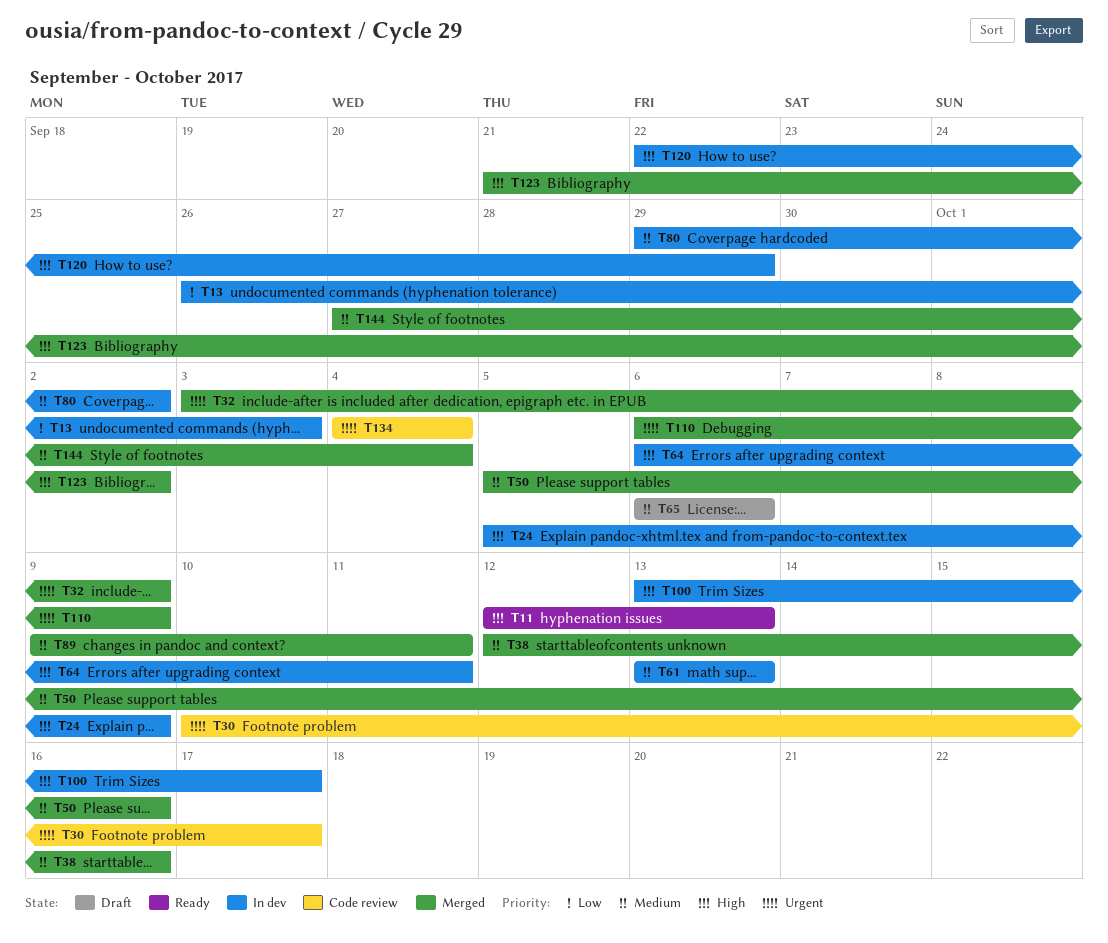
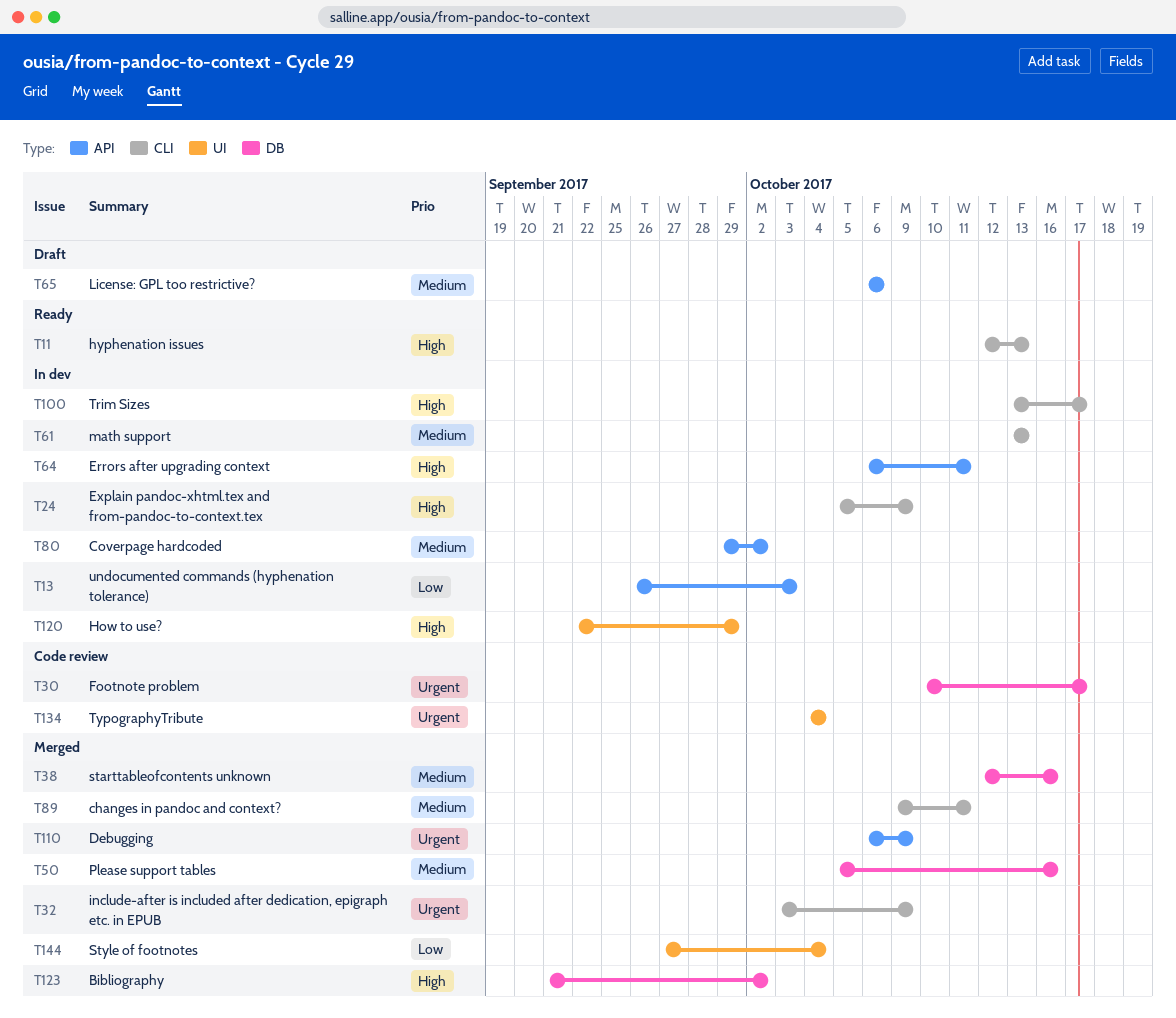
T144, priority: Medium -> Low

